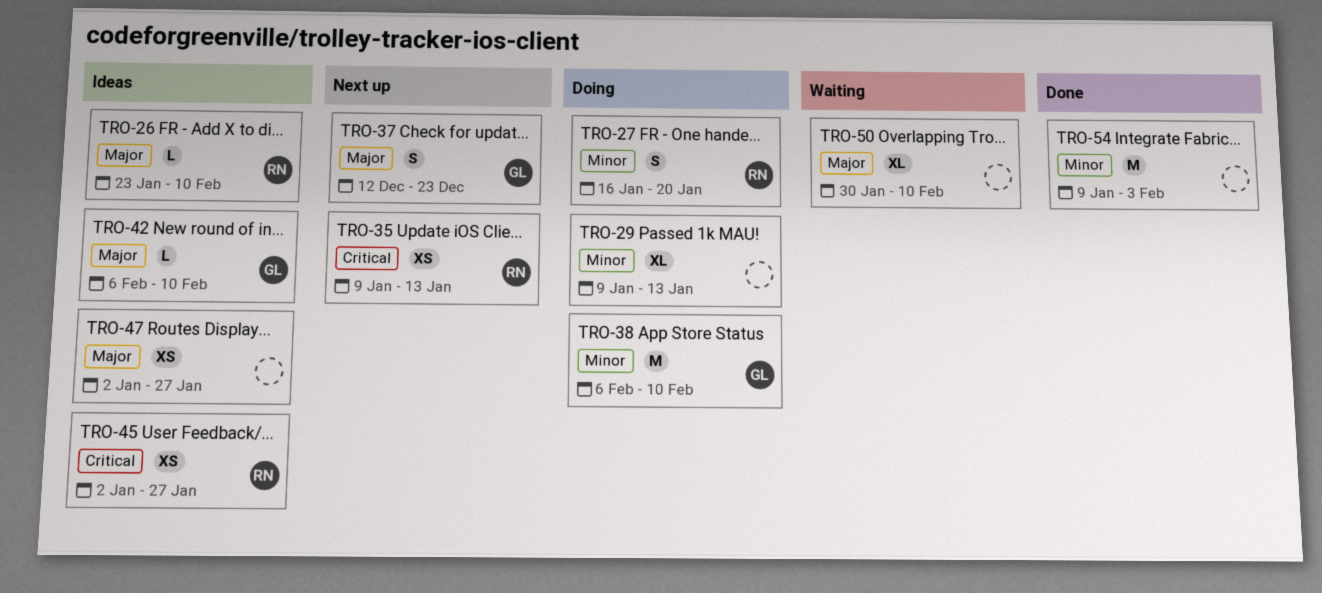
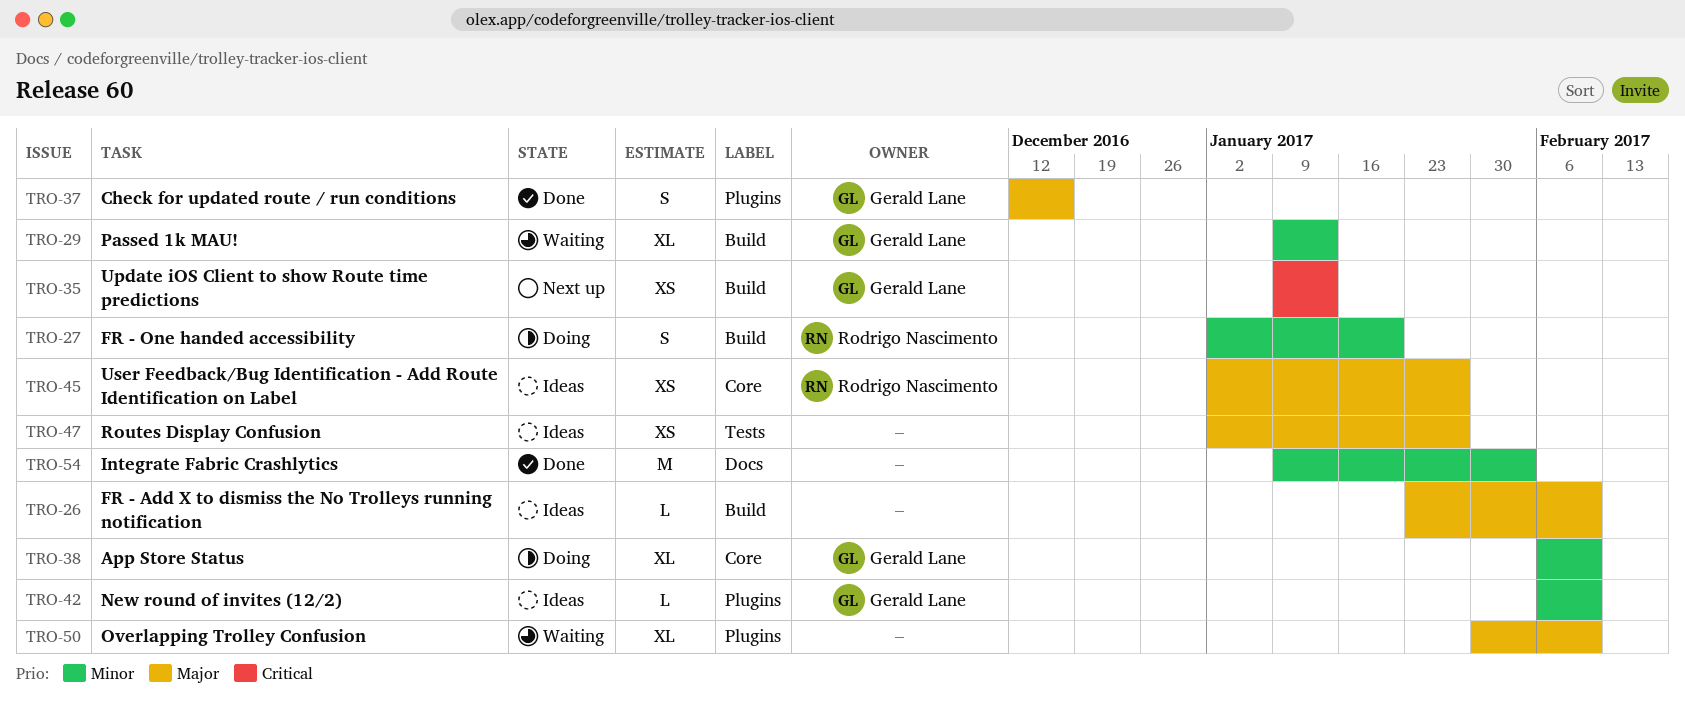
TRO-26, owner: Rodrigo Nascimento -> none
TRO-27, start: Jan 16 -> Jan 2
TRO-29, status: Doing -> Waiting
TRO-29, owner: none -> Gerald Lane
TRO-35, owner: Rodrigo Nascimento -> Gerald Lane
TRO-37, status: Next up -> Done
TRO-37, due: Dec 23 -> Dec 16
TRO-38, estimate: M -> XL
TRO-42, priority: Major -> Minor
TRO-45, priority: Critical -> Major

